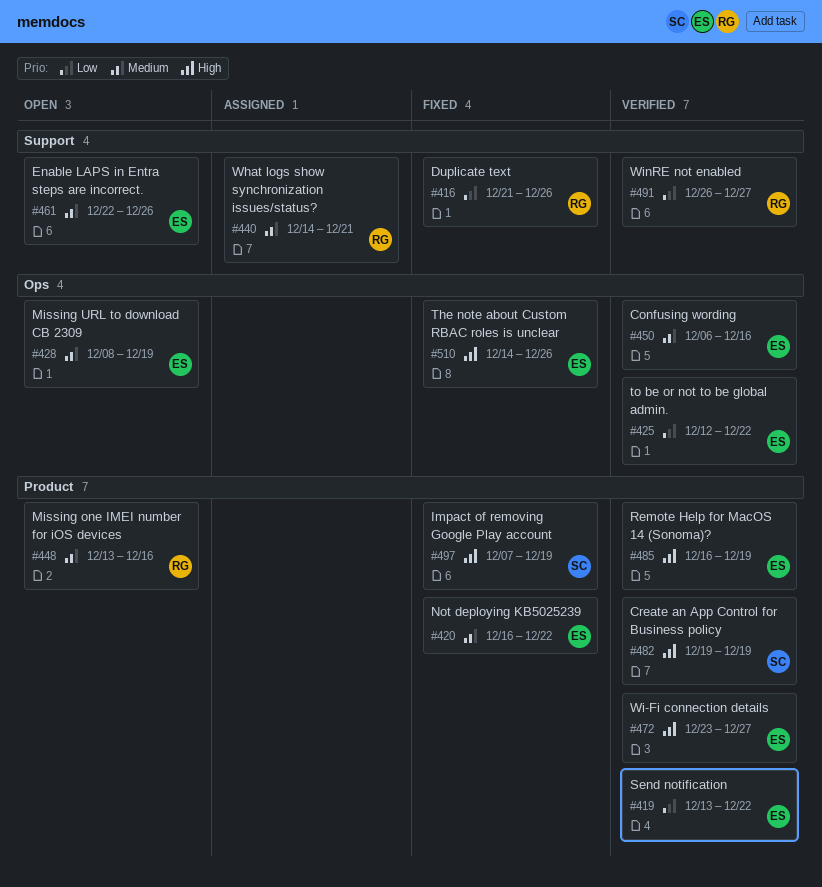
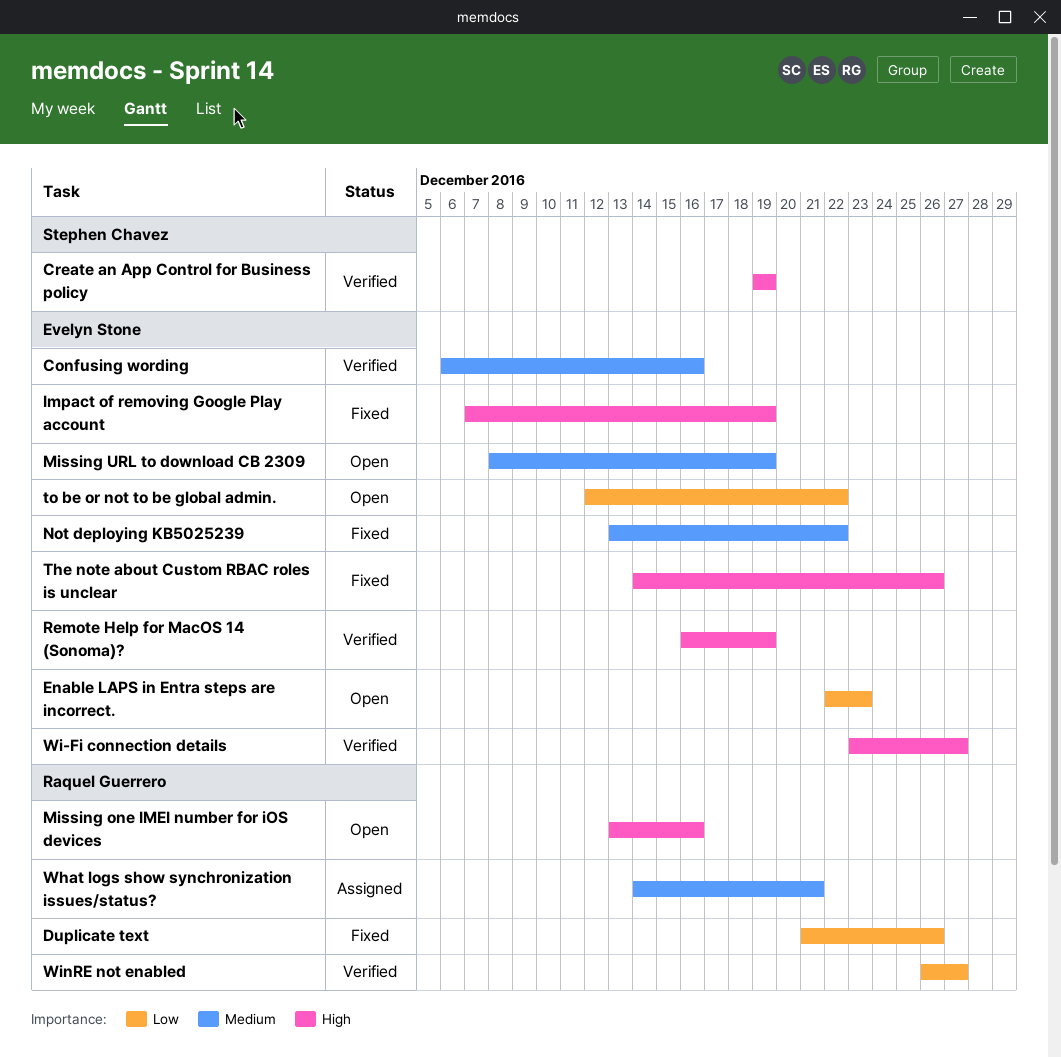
Enable LAPS in Entra steps are incorrect., priority: Medium -> Low
Enable LAPS in Entra steps are incorrect., due: Dec 26 -> Dec 23
Impact of removing Google Play account, owner: Stephen Chavez -> Evelyn Stone
Missing one IMEI number for iOS devices, priority: Medium -> High
Not deploying KB5025239, start: Dec 16 -> Dec 13
Send notification: present -> none
to be or not to be global admin., status: Verified -> Open

